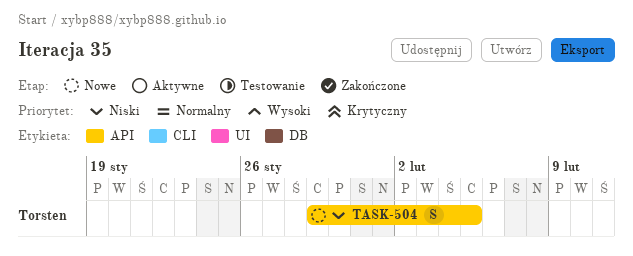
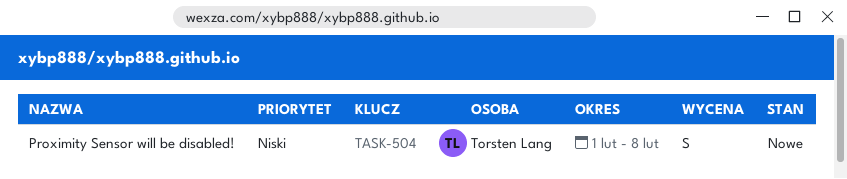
TASK-504, start: Jan 29 -> Feb 1
TASK-504, due: Feb 5 -> Feb 8

